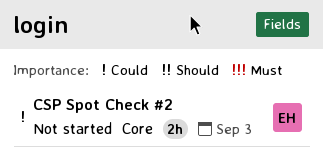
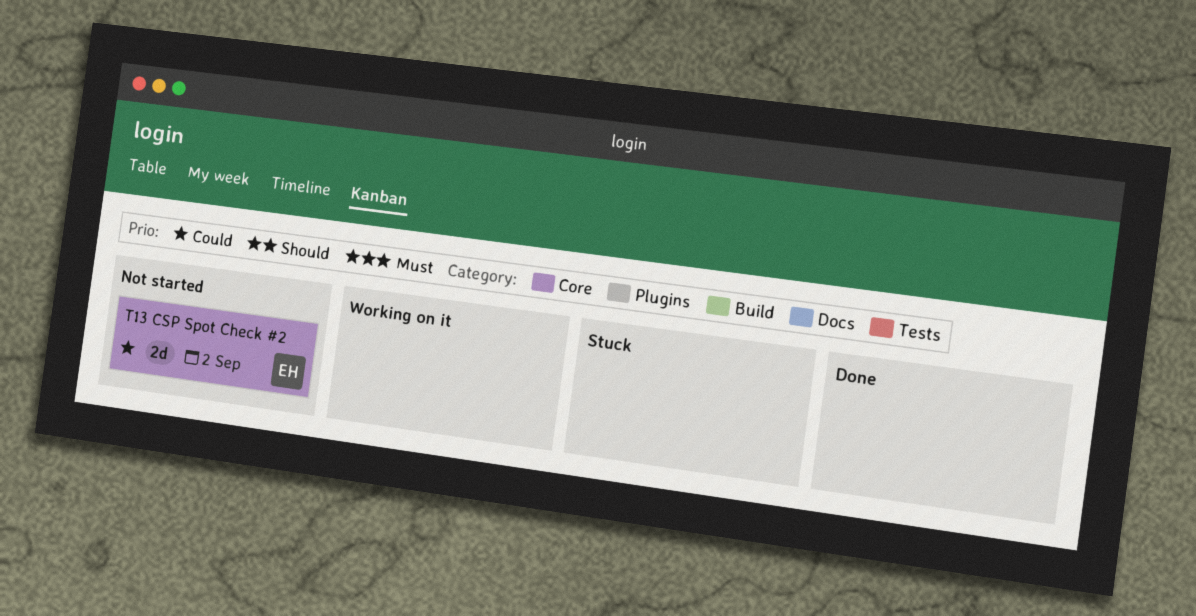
CSP Spot Check #2, estimate: 2h -> 2d
CSP Spot Check #2, due: Sep 3 -> Sep 2

